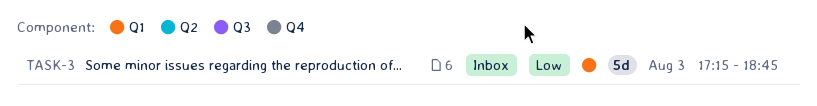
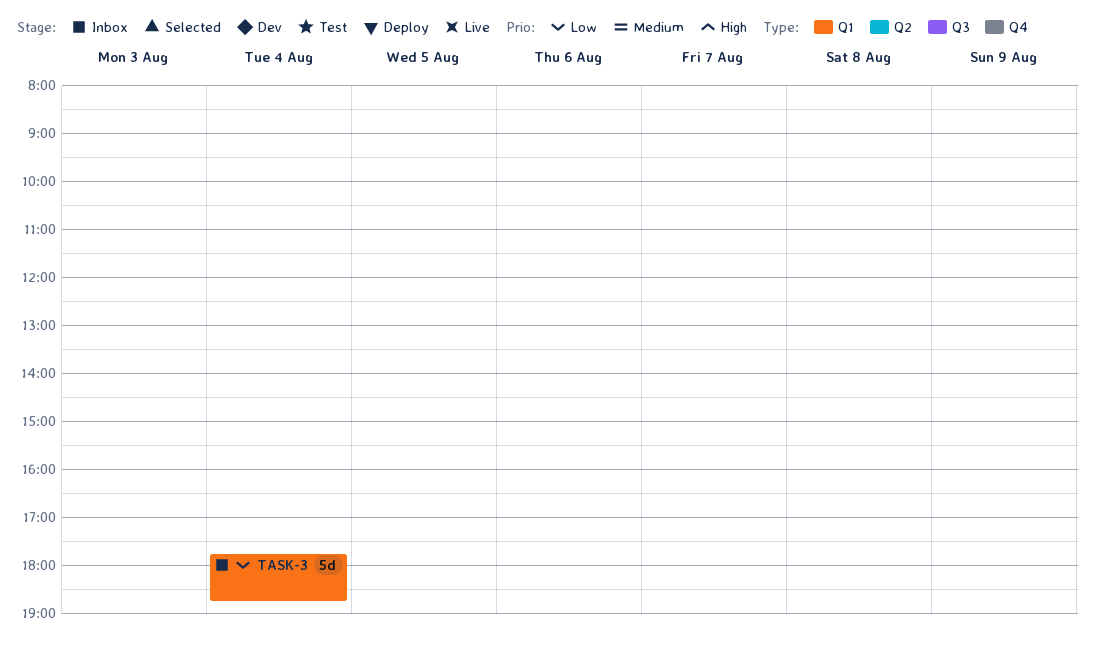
TASK-3, day: Aug 3 -> Aug 4
TASK-3, begins: 17:15 -> 17:45

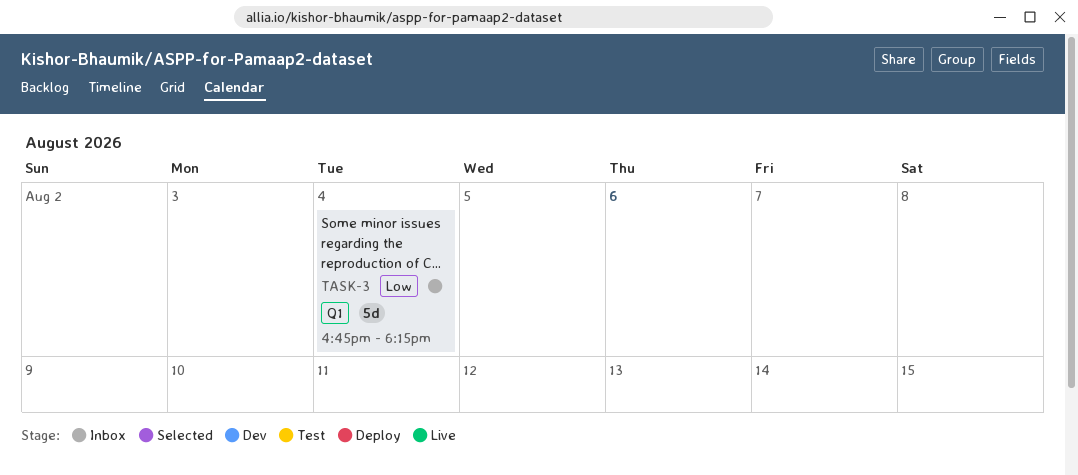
TASK-3, begins: 17:45 -> 16:45
TASK-3, ends: 18:45 -> 18:15

